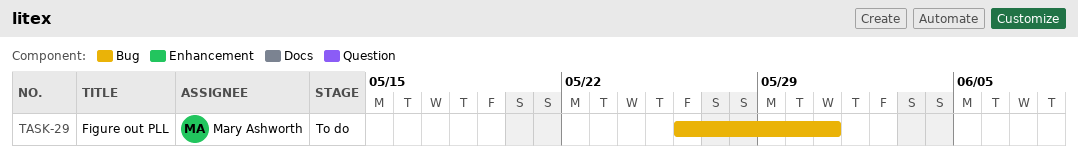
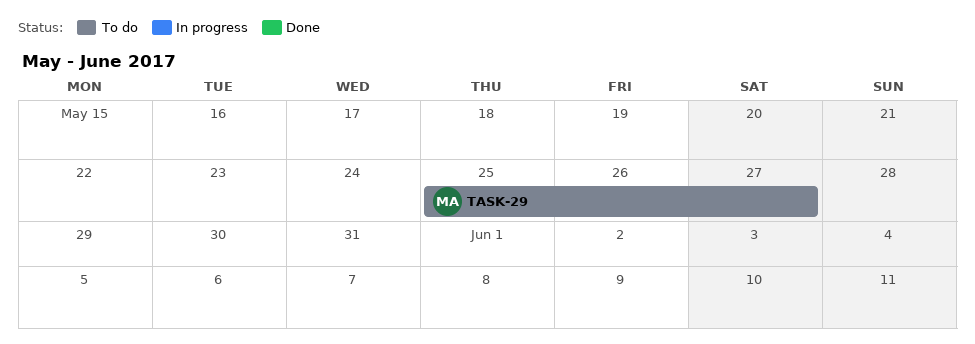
TASK-29, start: May 26 -> May 25
TASK-29, due: May 31 -> May 27

